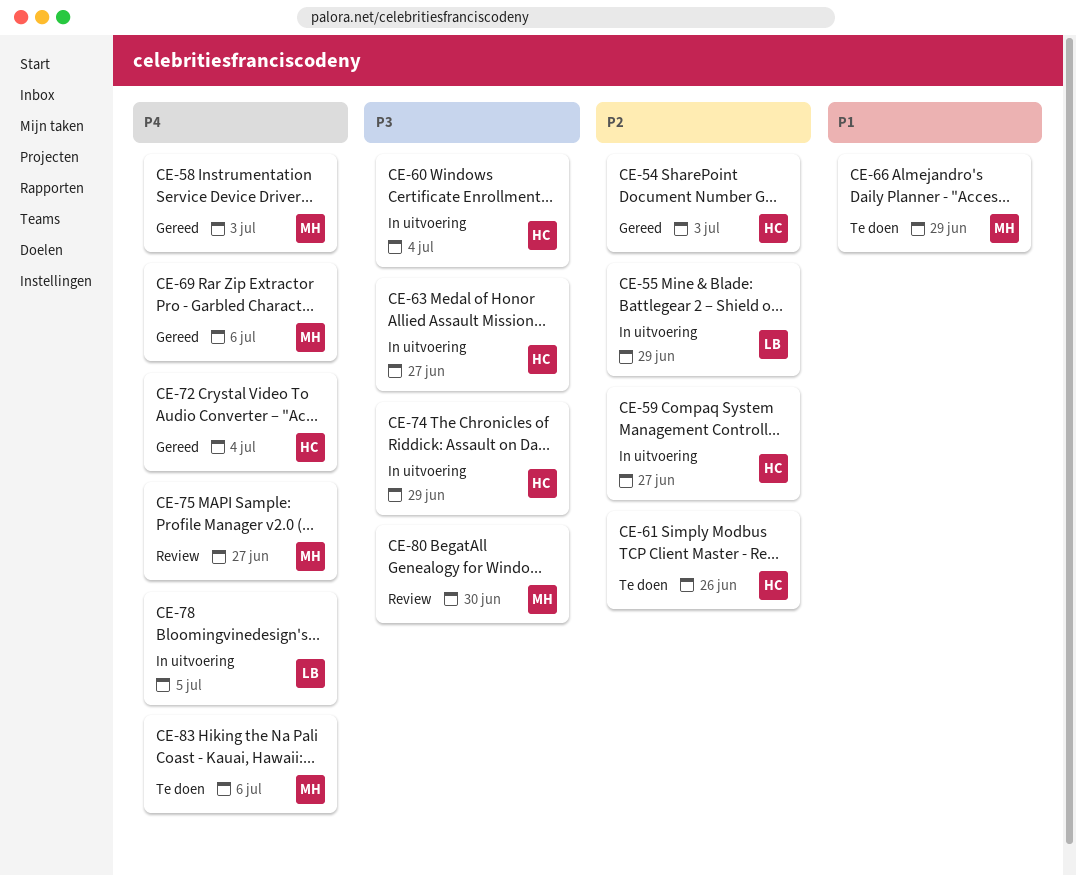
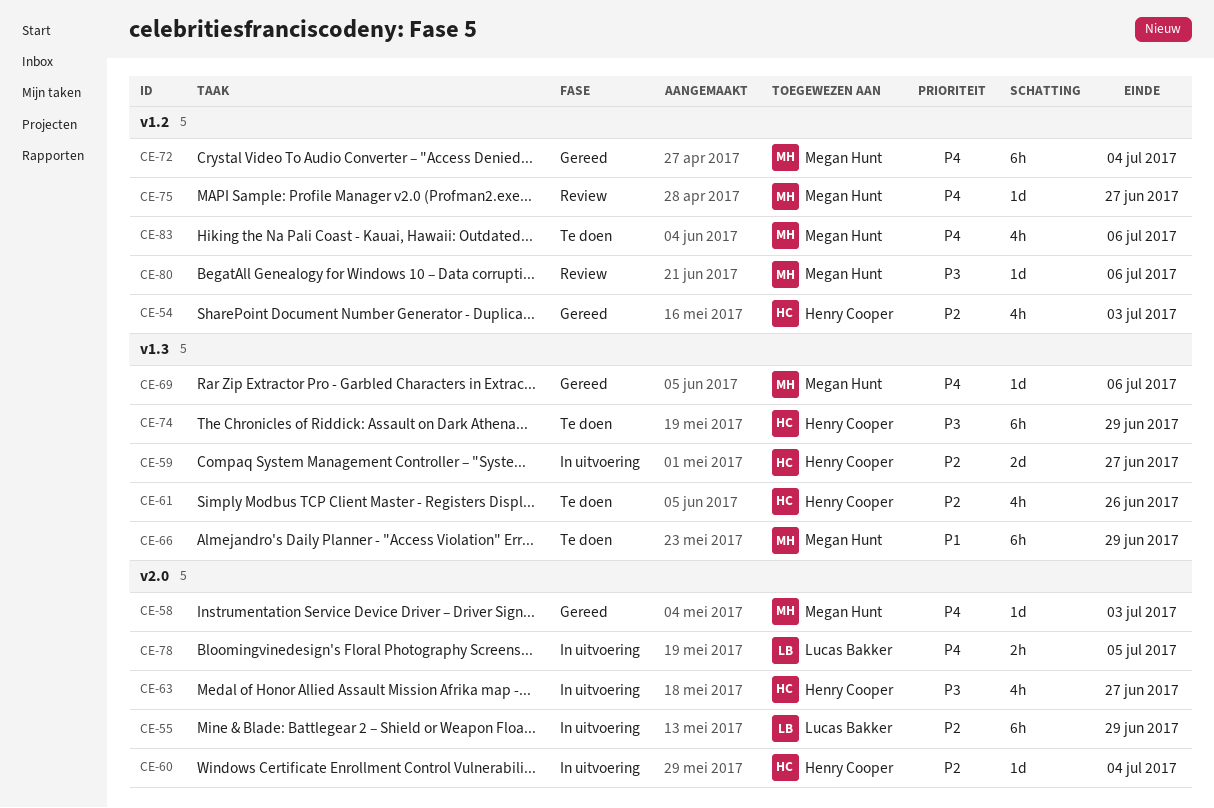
CE-60, priority: P3 -> P2
CE-72, owner: Henry Cooper -> Megan Hunt
CE-74, status: In uitvoering -> Te doen
CE-80, due: Jun 30 -> Jul 6

